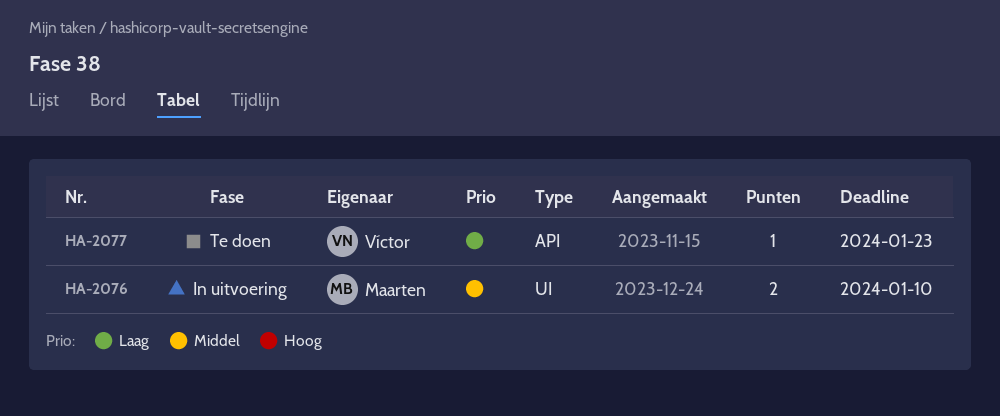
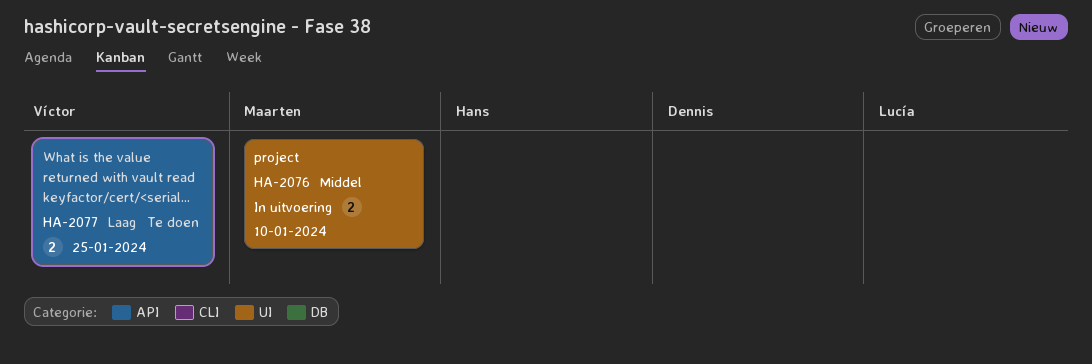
HA-2077, estimate: 1 -> 2
HA-2077, due: Jan 23 -> Jan 25

